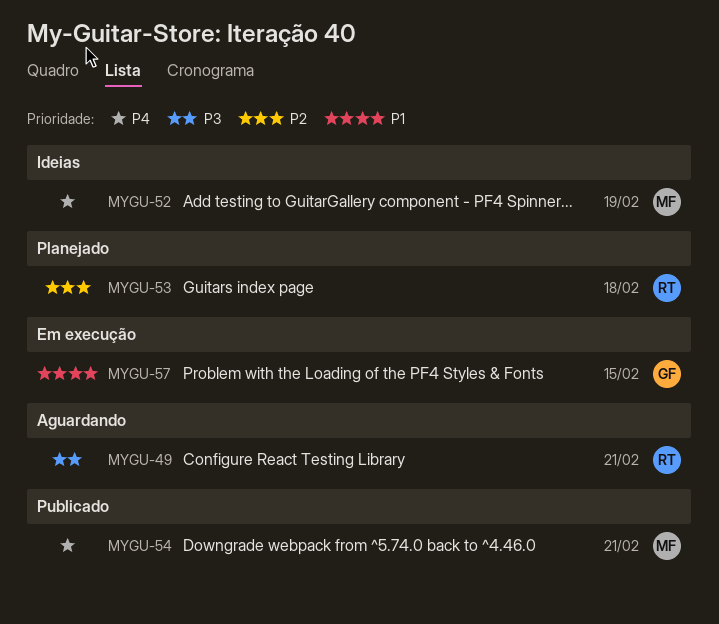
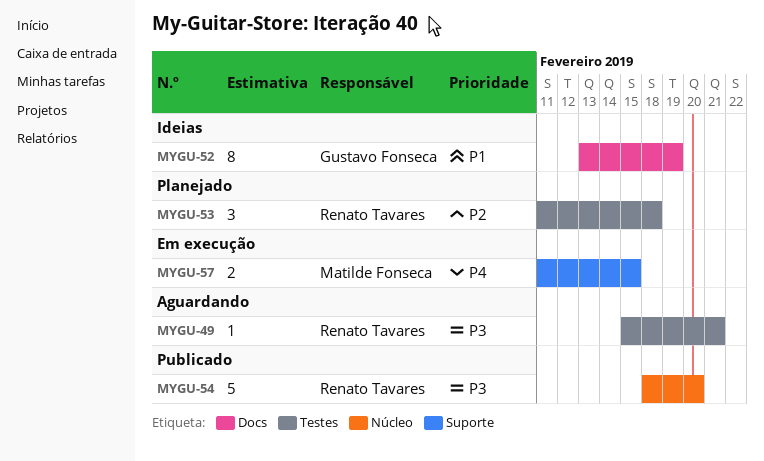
MYGU-52, owner: Matilde Fonseca -> Gustavo Fonseca
MYGU-52, priority: P4 -> P1
MYGU-54, owner: Matilde Fonseca -> Renato Tavares
MYGU-54, priority: P4 -> P3
MYGU-54, due: Feb 21 -> Feb 20
MYGU-57, owner: Gustavo Fonseca -> Matilde Fonseca
MYGU-57, priority: P1 -> P4

